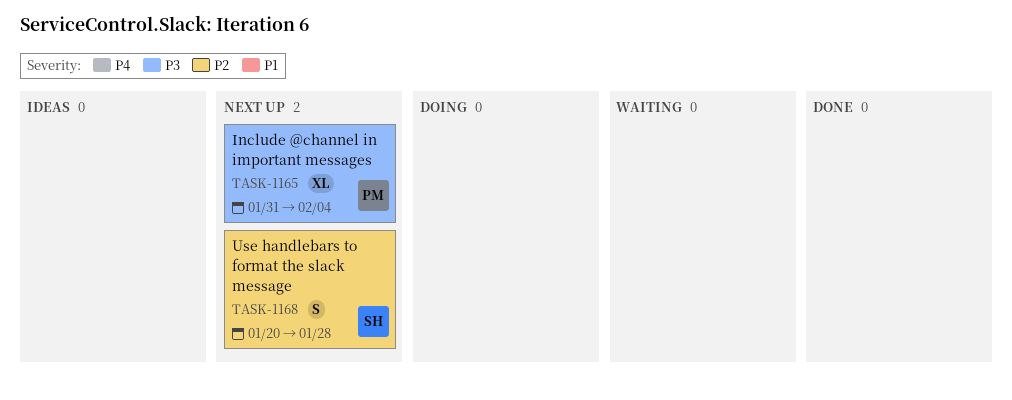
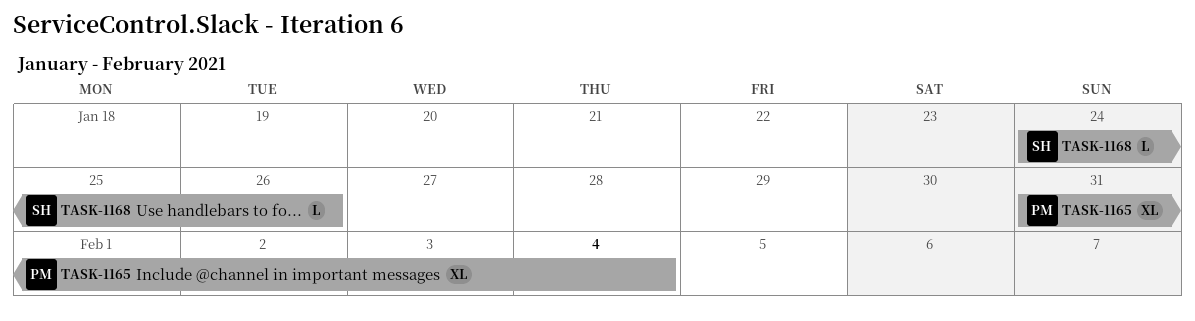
TASK-1168, estimate: S -> L
TASK-1168, start: Jan 20 -> Jan 24
TASK-1168, due: Jan 28 -> Jan 26

